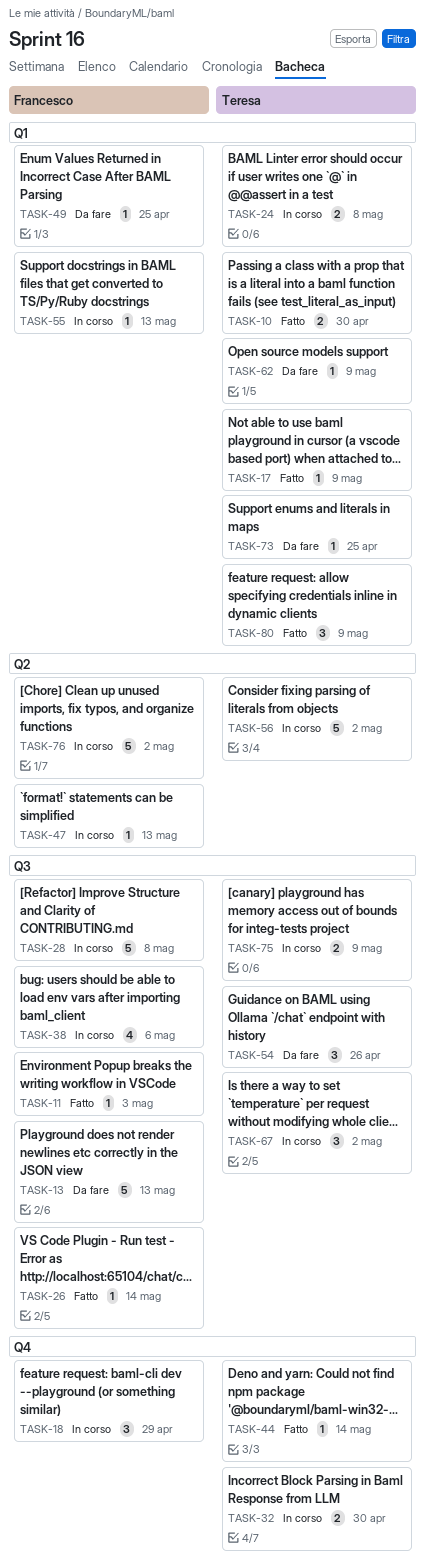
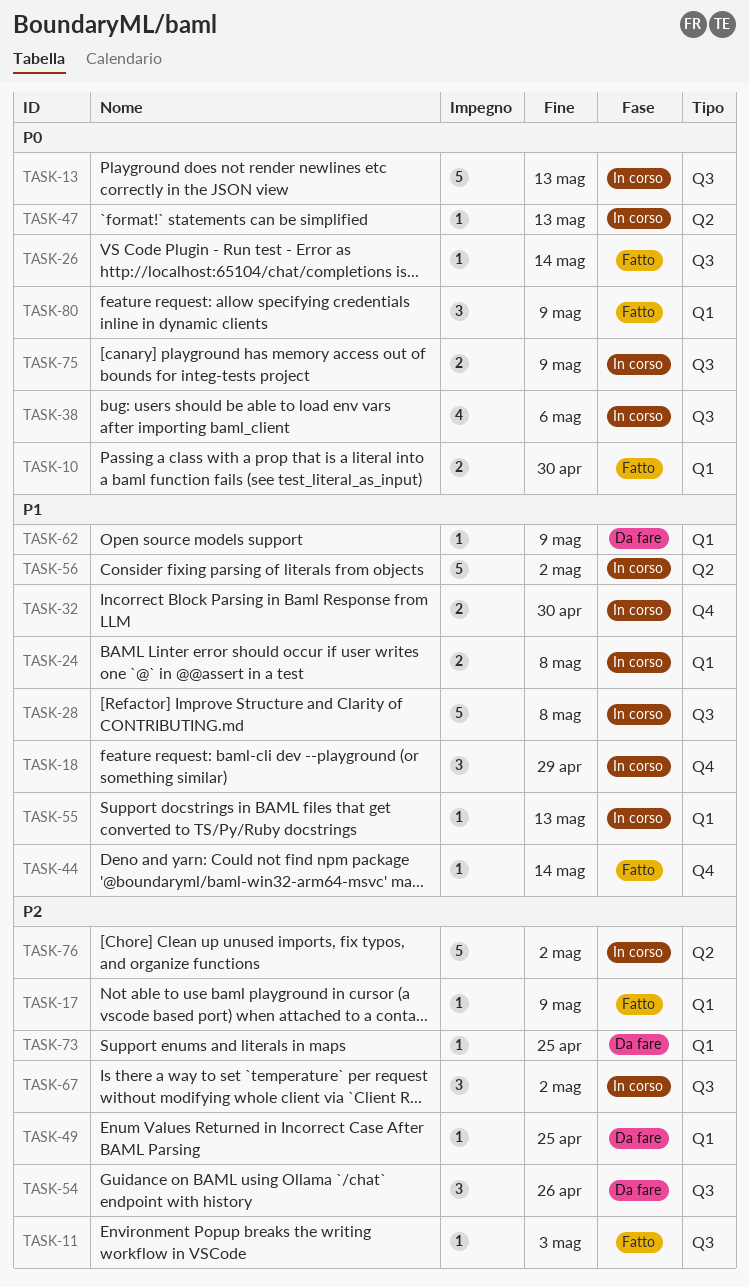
TASK-13, status: Da fare -> In corso

